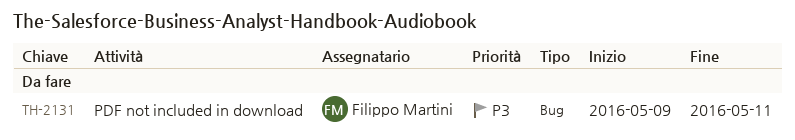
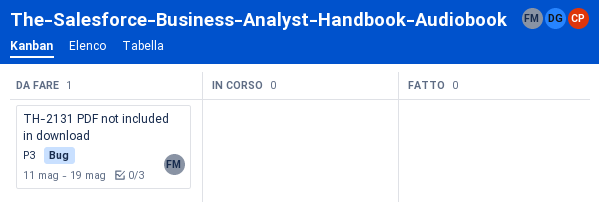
TH-2131, start: May 9 -> May 11
TH-2131, due: May 11 -> May 19

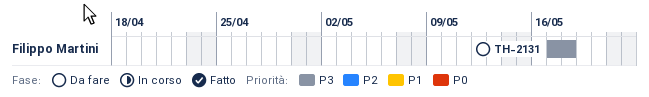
TH-2131, start: May 11 -> May 17
TH-2131, due: May 19 -> May 18

